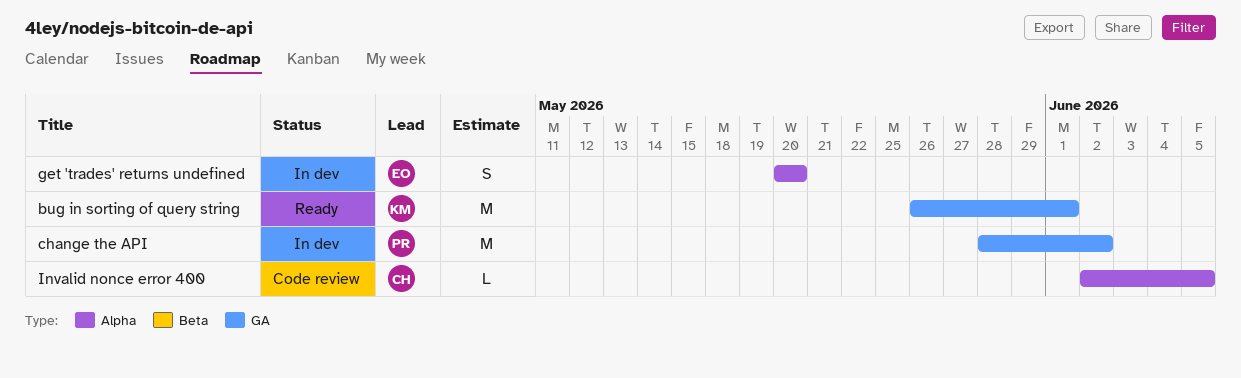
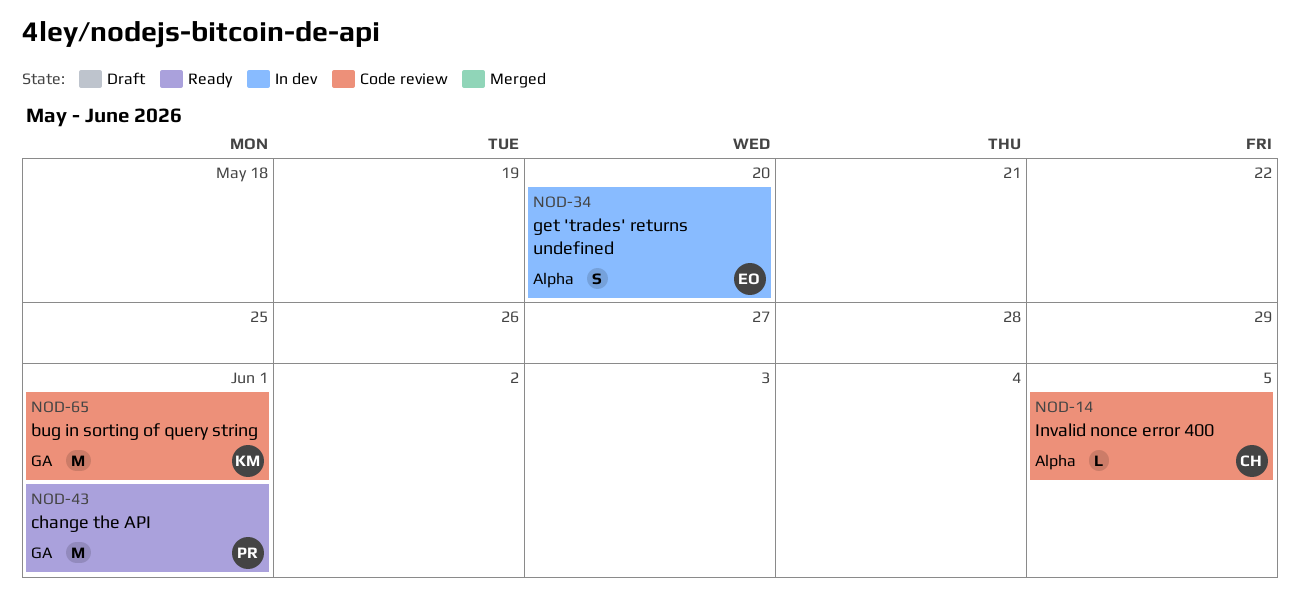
bug in sorting of query string, status: Ready -> Code review
change the API, status: In dev -> Ready
change the API, due: Jun 2 -> Jun 1

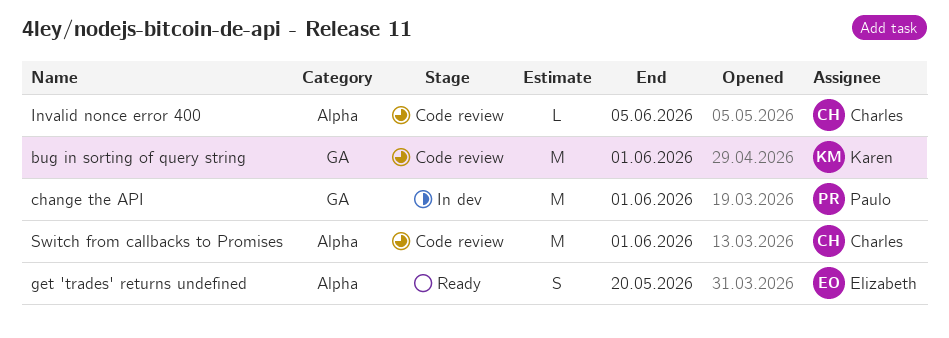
change the API, status: Ready -> In dev
get 'trades' returns undefined, status: In dev -> Ready
Switch from callbacks to Promises: none -> present

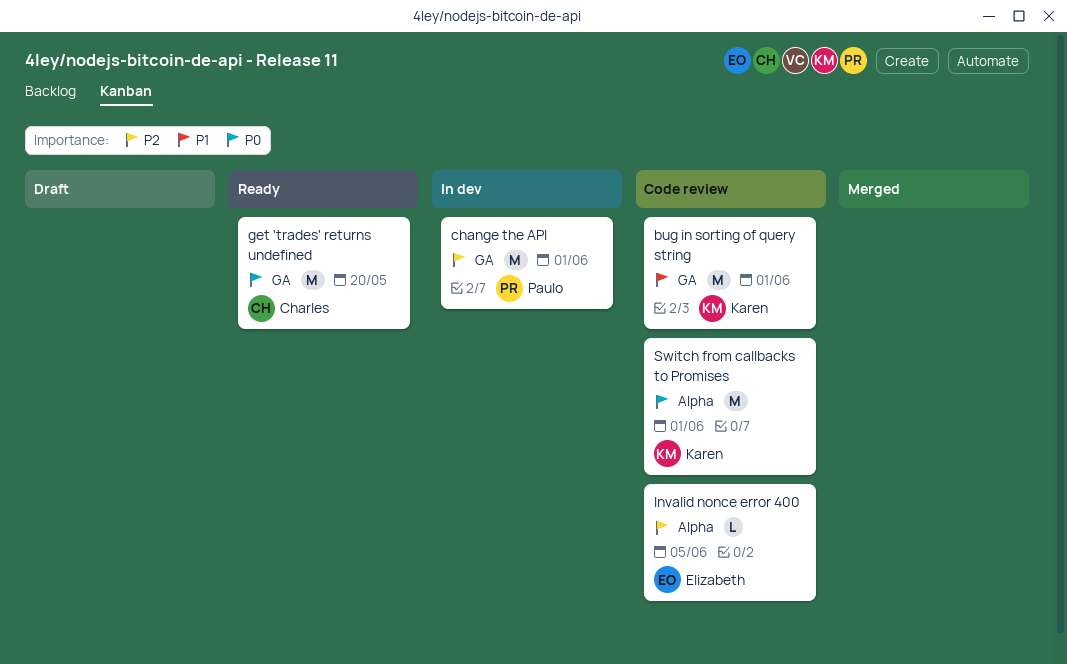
get 'trades' returns undefined, owner: Elizabeth -> Charles
get 'trades' returns undefined, label: Alpha -> GA
get 'trades' returns undefined, estimate: S -> M
Invalid nonce error 400, owner: Charles -> Elizabeth
Switch from callbacks to Promises, owner: Charles -> Karen

